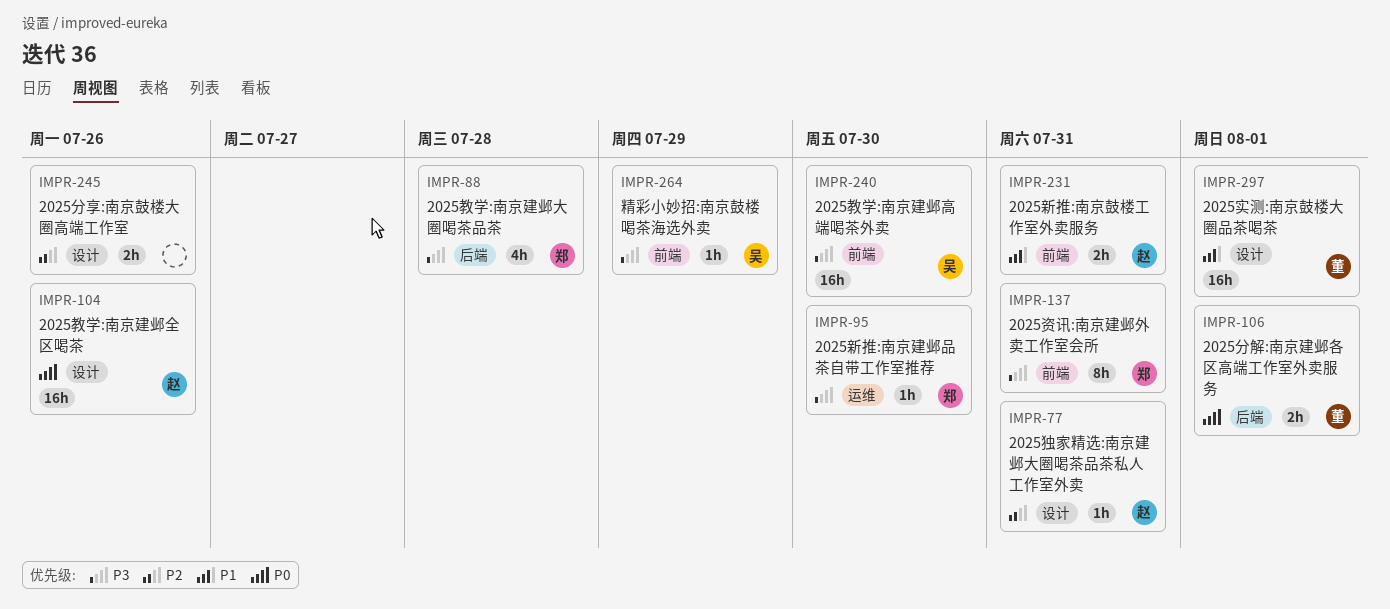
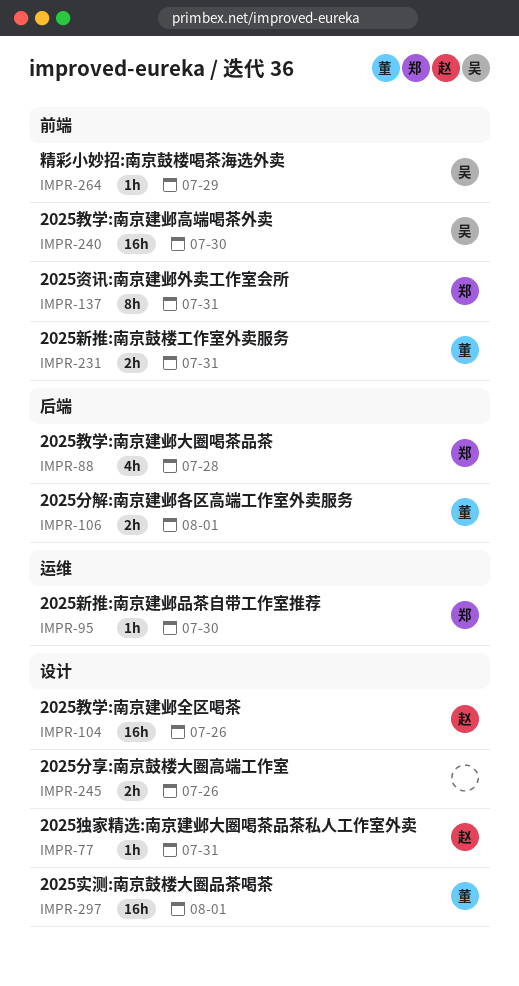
IMPR-231, owner: 赵 -> 董

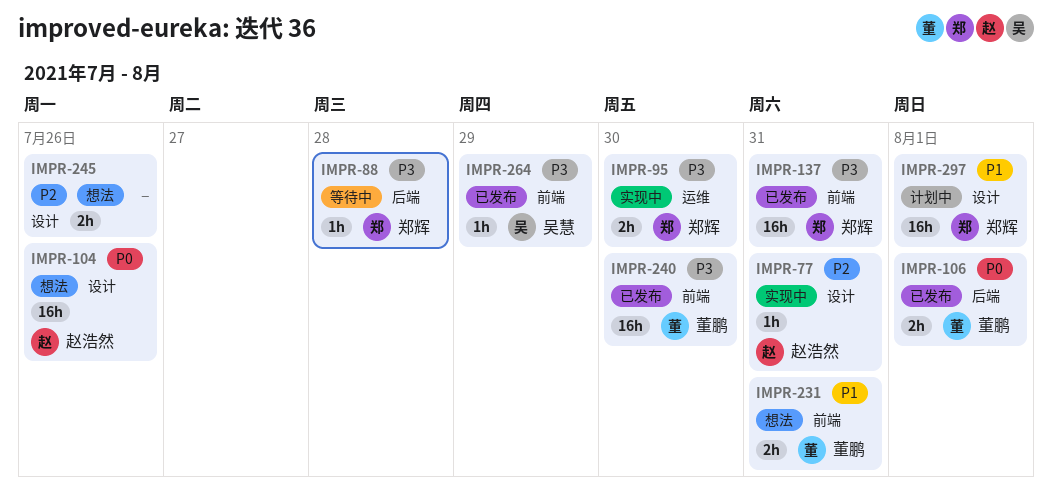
IMPR-88, estimate: 4h -> 1h
IMPR-95, estimate: 1h -> 2h
IMPR-137, estimate: 8h -> 16h
IMPR-240, owner: 吴慧 -> 董鹏
IMPR-297, owner: 董鹏 -> 郑辉

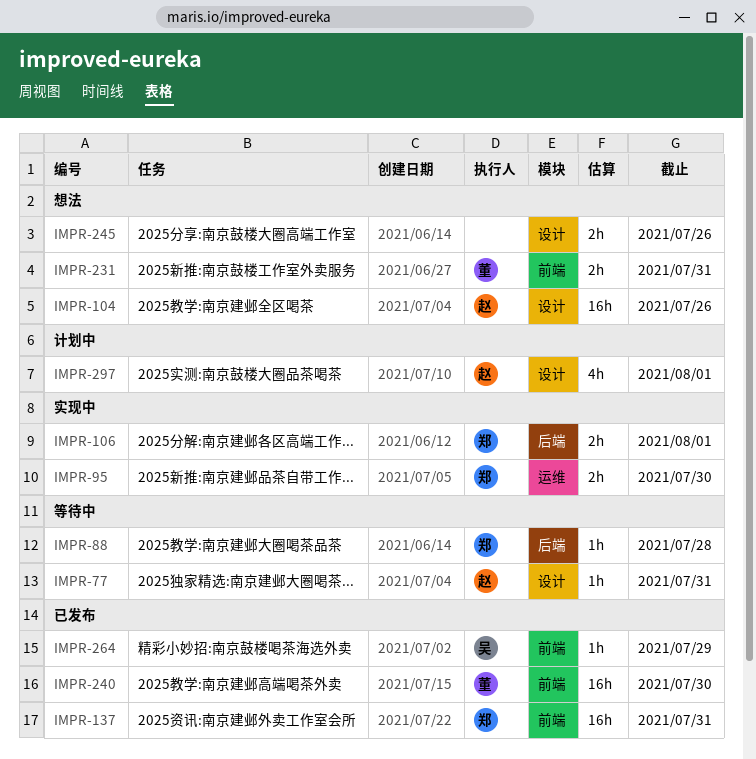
IMPR-77, status: 实现中 -> 等待中
IMPR-106, status: 已发布 -> 实现中
IMPR-106, owner: 董鹏 -> 郑辉
IMPR-297, owner: 郑辉 -> 赵浩然
IMPR-297, estimate: 16h -> 4h

